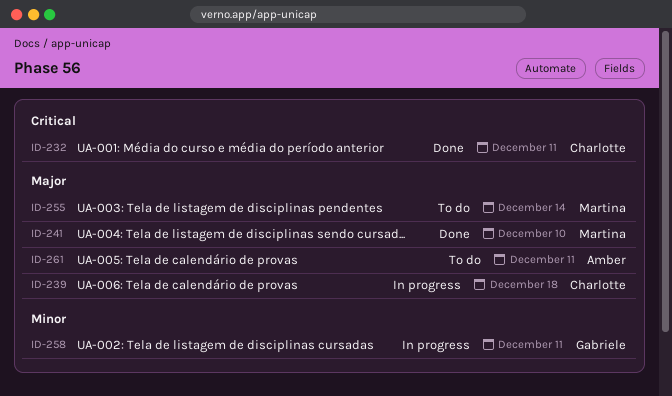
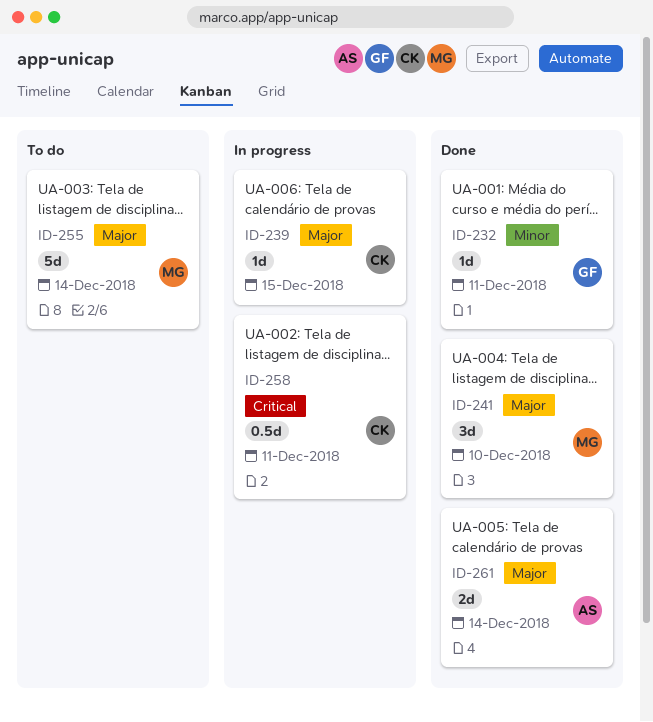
ID-232, owner: Charlotte -> Gabriele
ID-232, priority: Critical -> Minor
ID-239, due: Dec 18 -> Dec 15
ID-258, owner: Gabriele -> Charlotte
ID-258, priority: Minor -> Critical
ID-261, status: To do -> Done
ID-261, due: Dec 11 -> Dec 14

